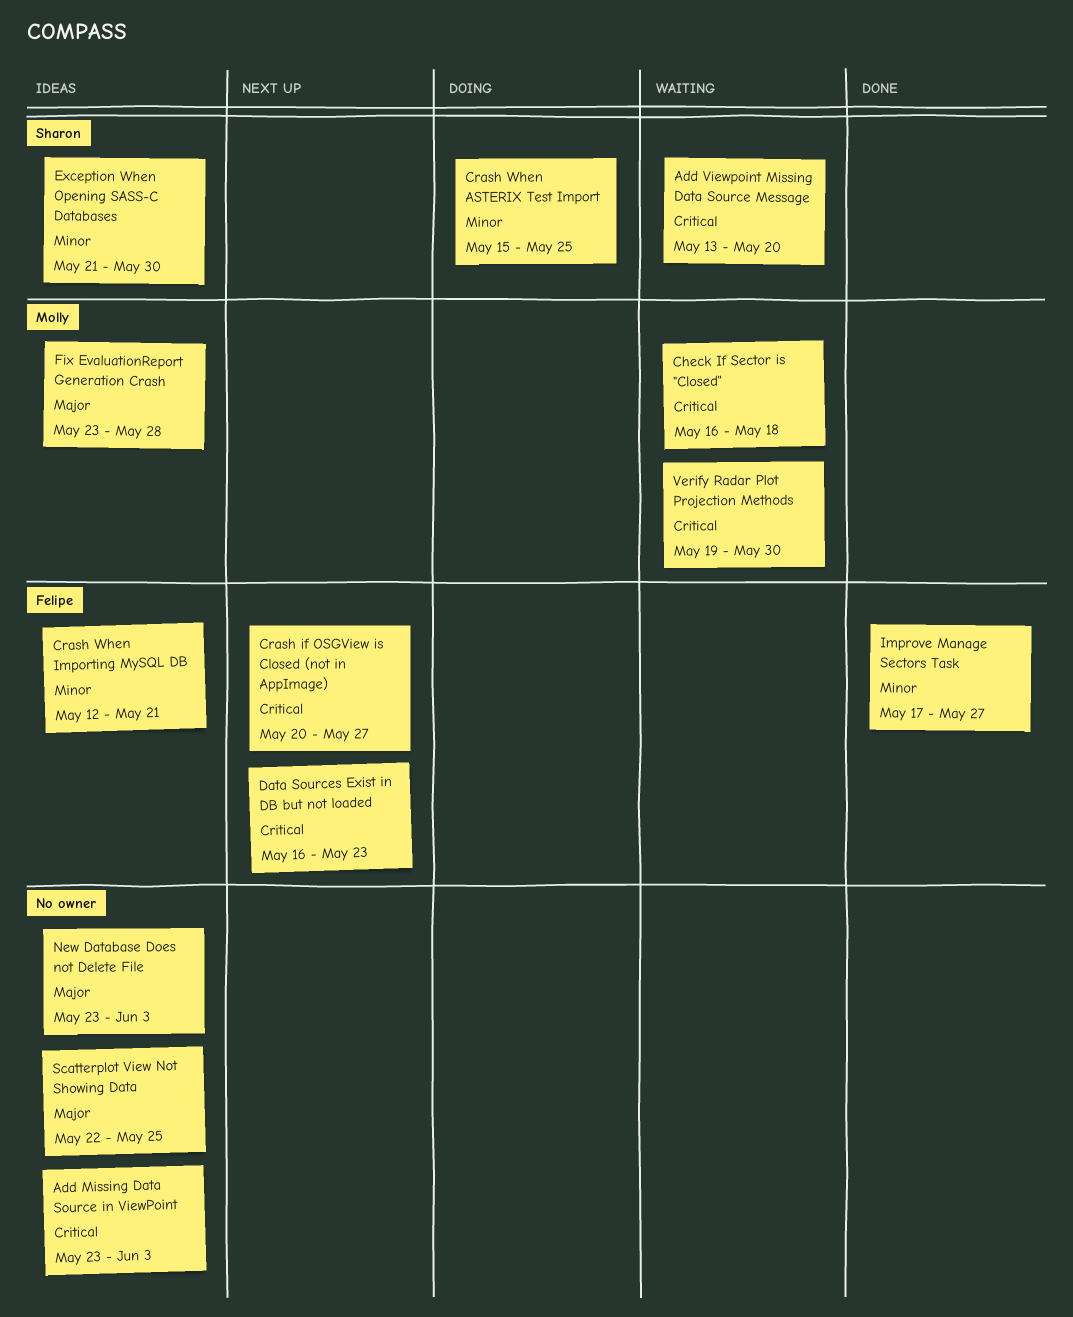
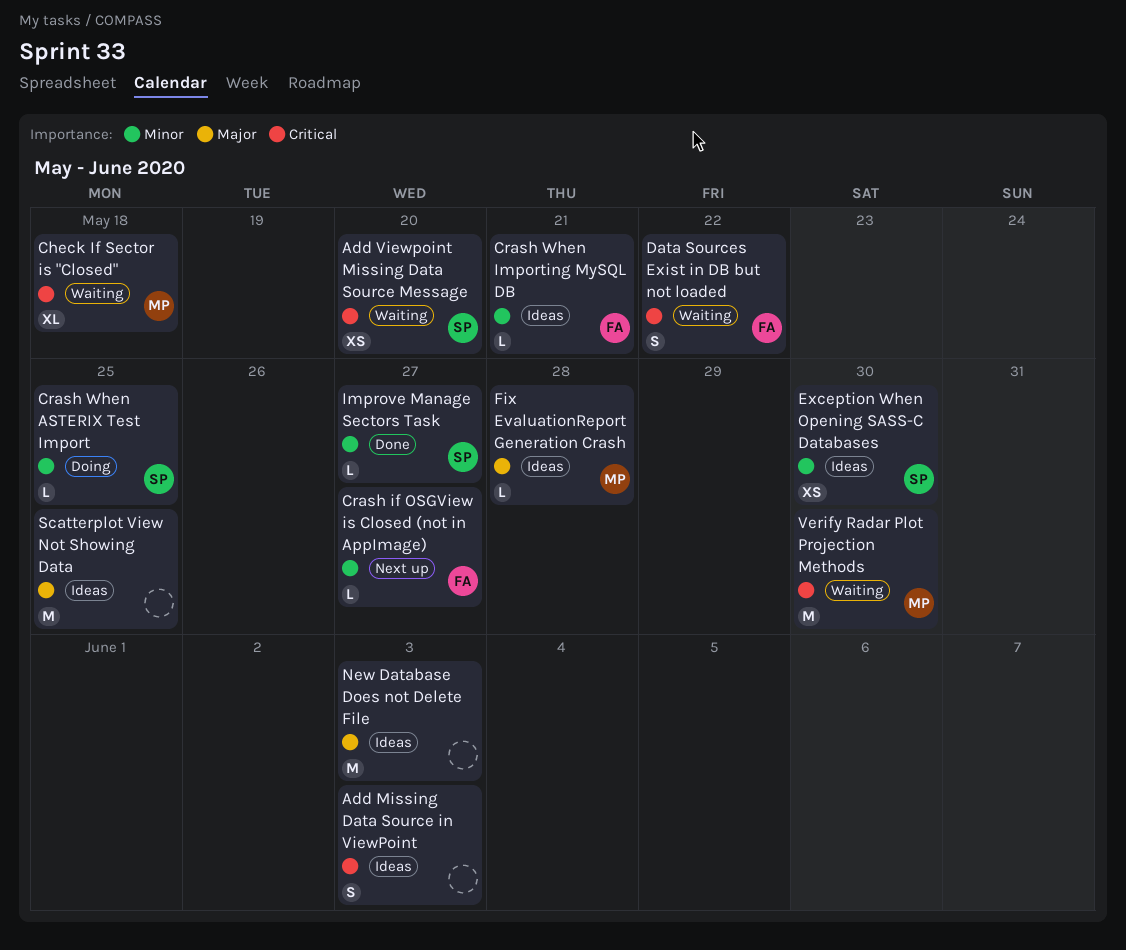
Crash if OSGView is Closed (not in AppImage), priority: Critical -> Minor
Data Sources Exist in DB but not loaded, status: Next up -> Waiting
Data Sources Exist in DB but not loaded, due: May 23 -> May 22
Improve Manage Sectors Task, owner: Felipe -> Sharon

